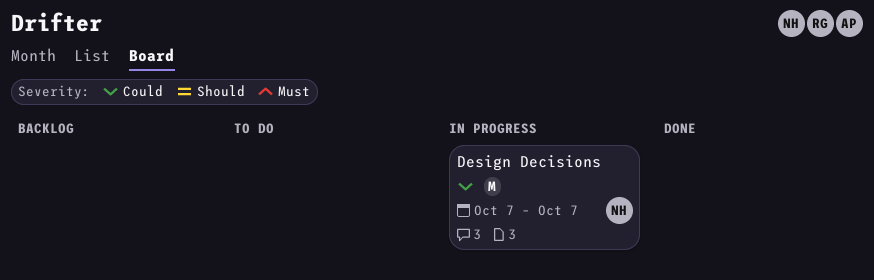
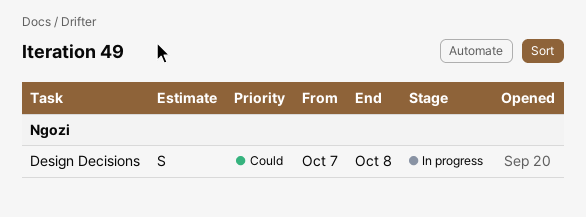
Design Decisions, estimate: M -> S
Design Decisions, due: Oct 7 -> Oct 8

